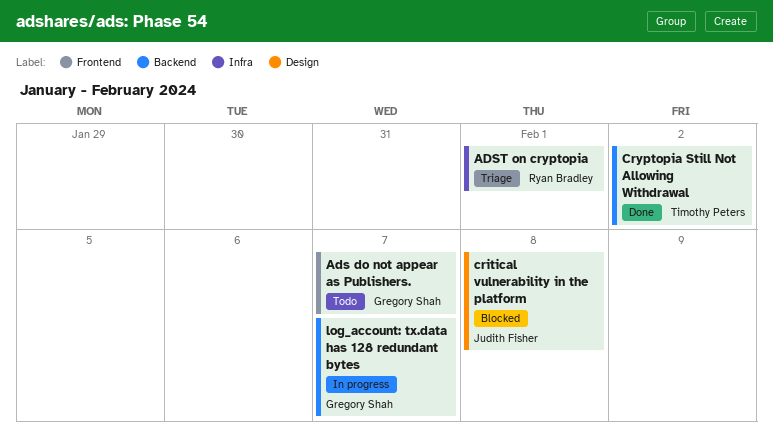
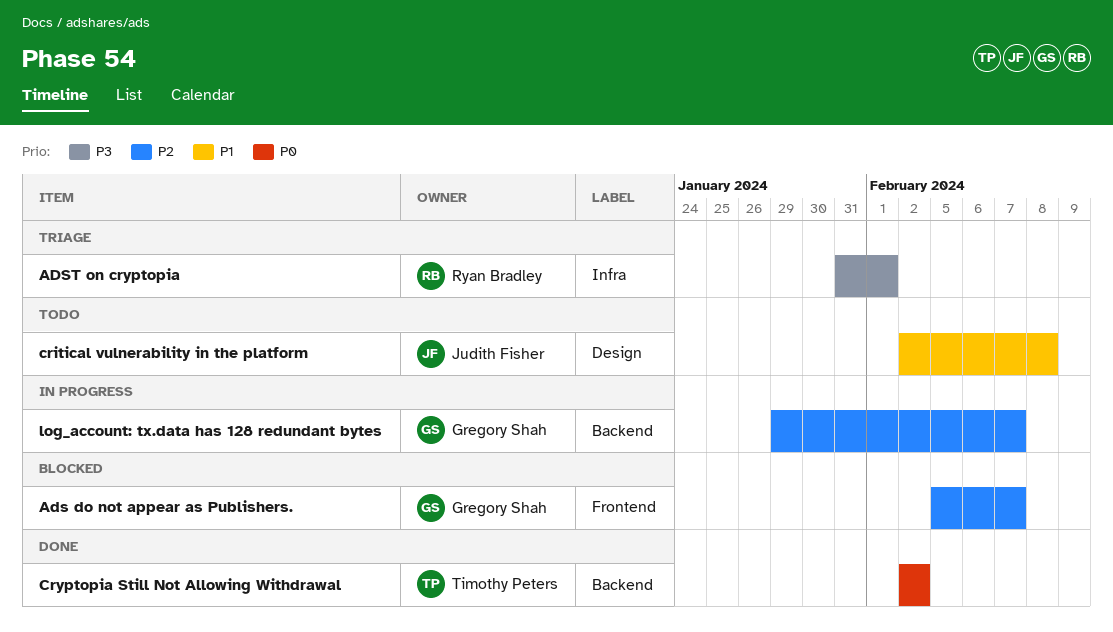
Ads do not appear as Publishers., status: Todo -> Blocked
critical vulnerability in the platform, status: Blocked -> Todo

